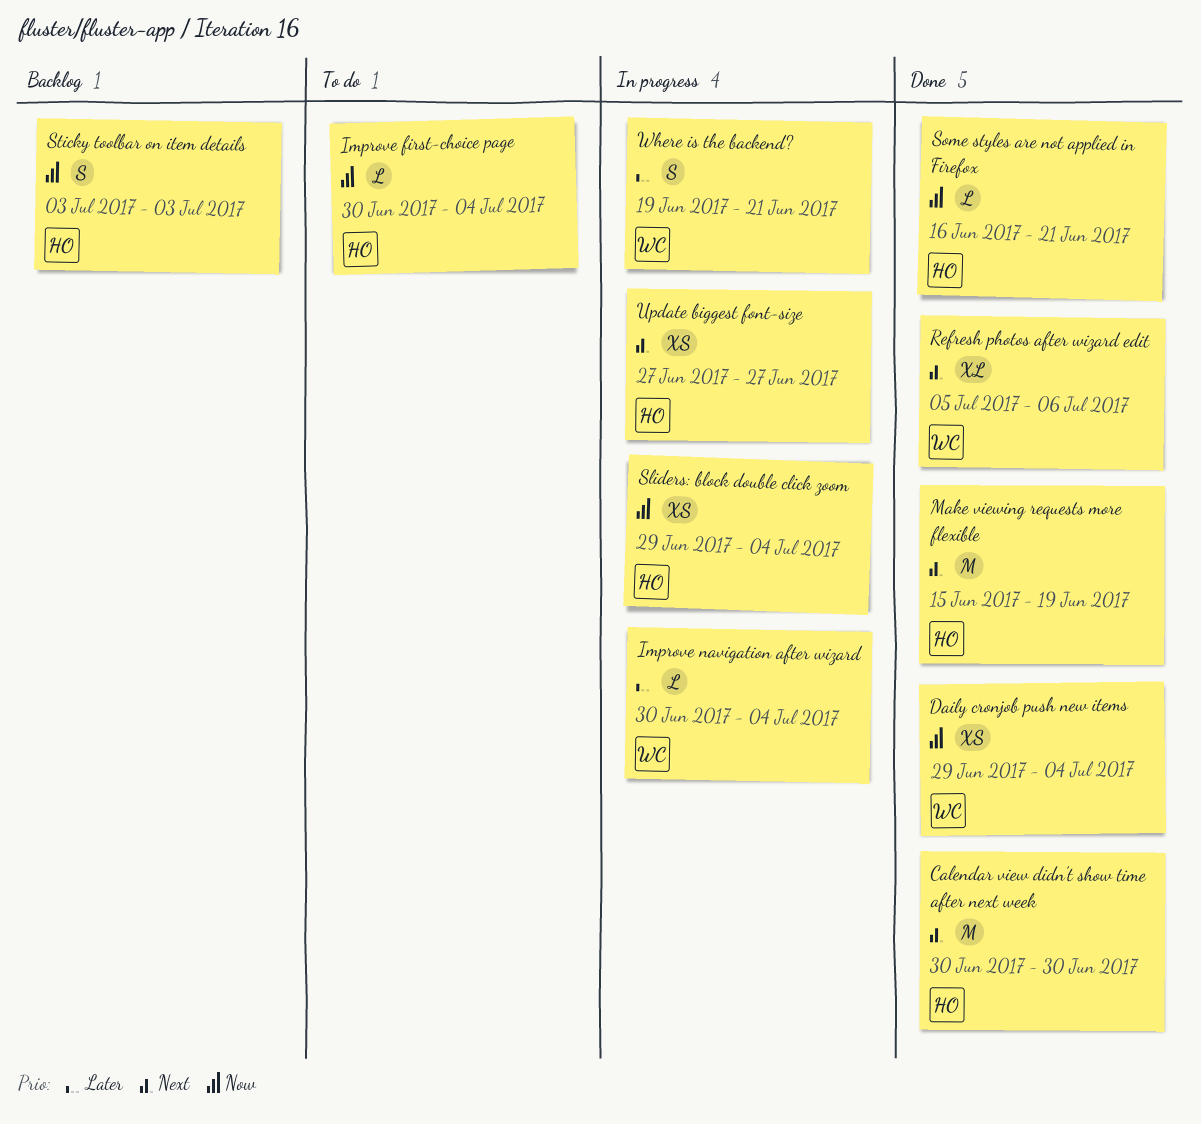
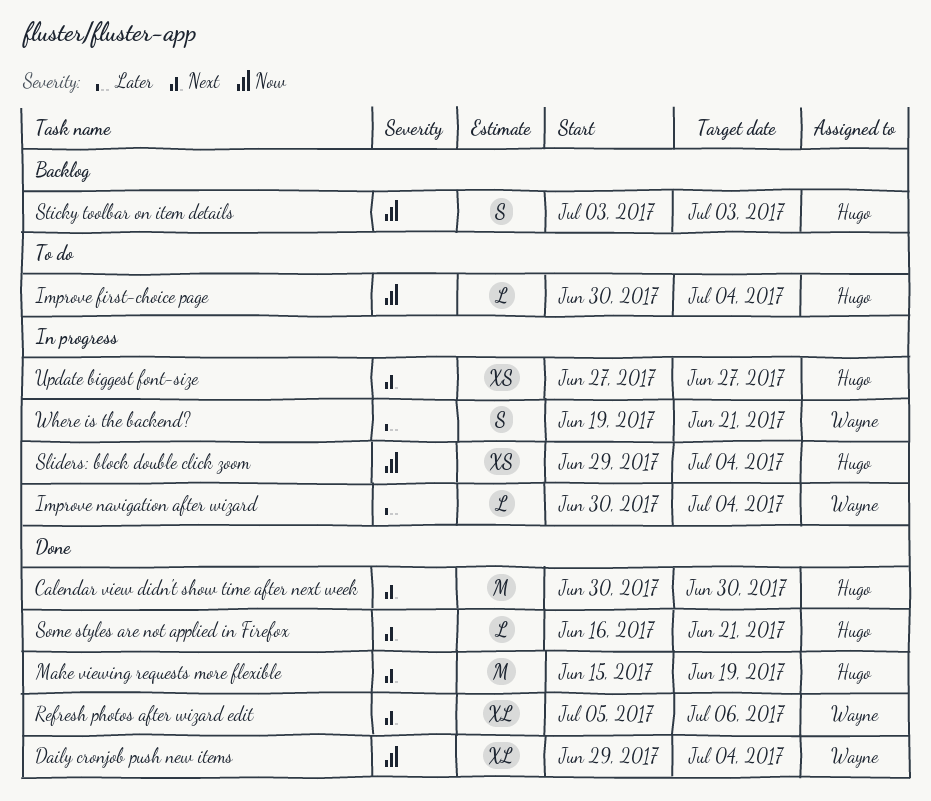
Daily cronjob push new items, estimate: XS -> XL
Some styles are not applied in Firefox, priority: Now -> Next

